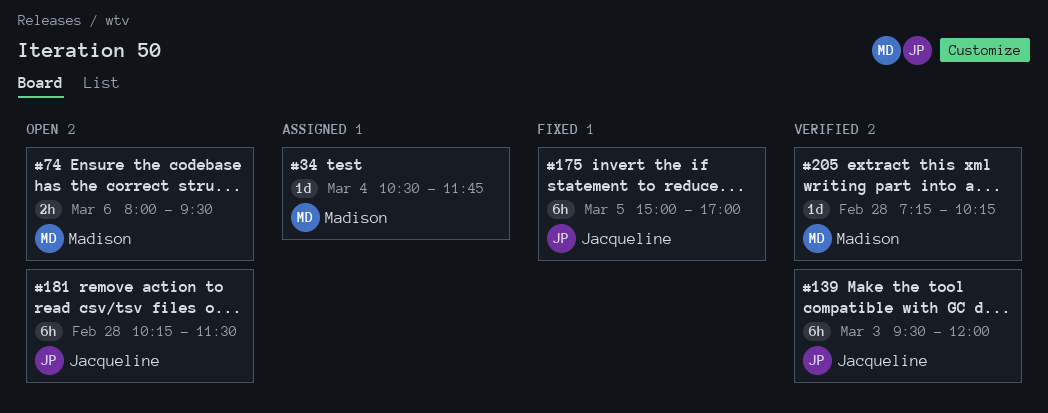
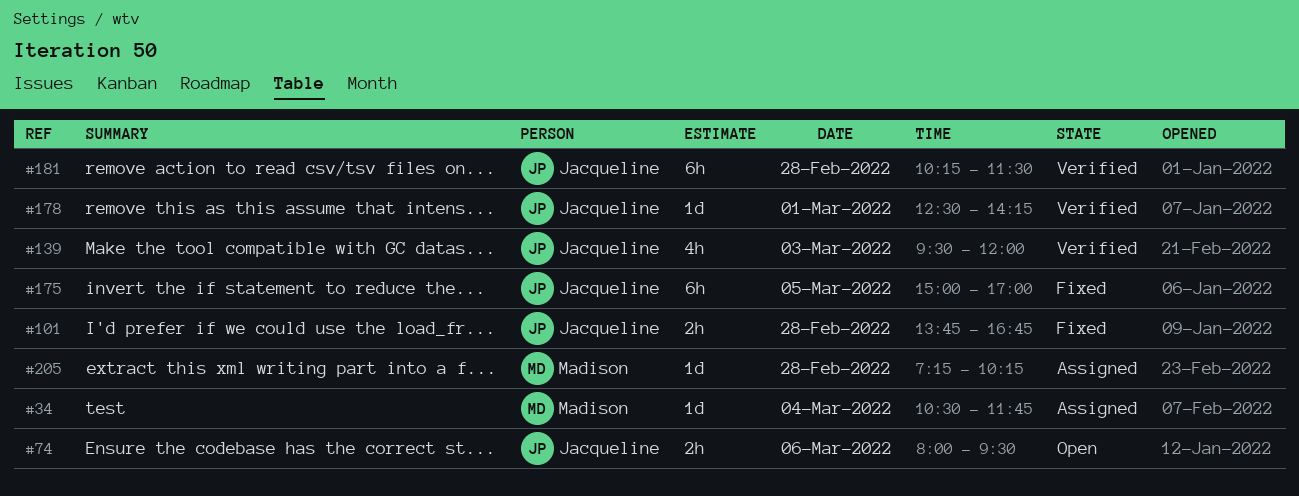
#74, owner: Madison -> Jacqueline
#101: none -> present
#139, estimate: 6h -> 4h
#178: none -> present
#181, status: Open -> Verified
#205, status: Verified -> Assigned

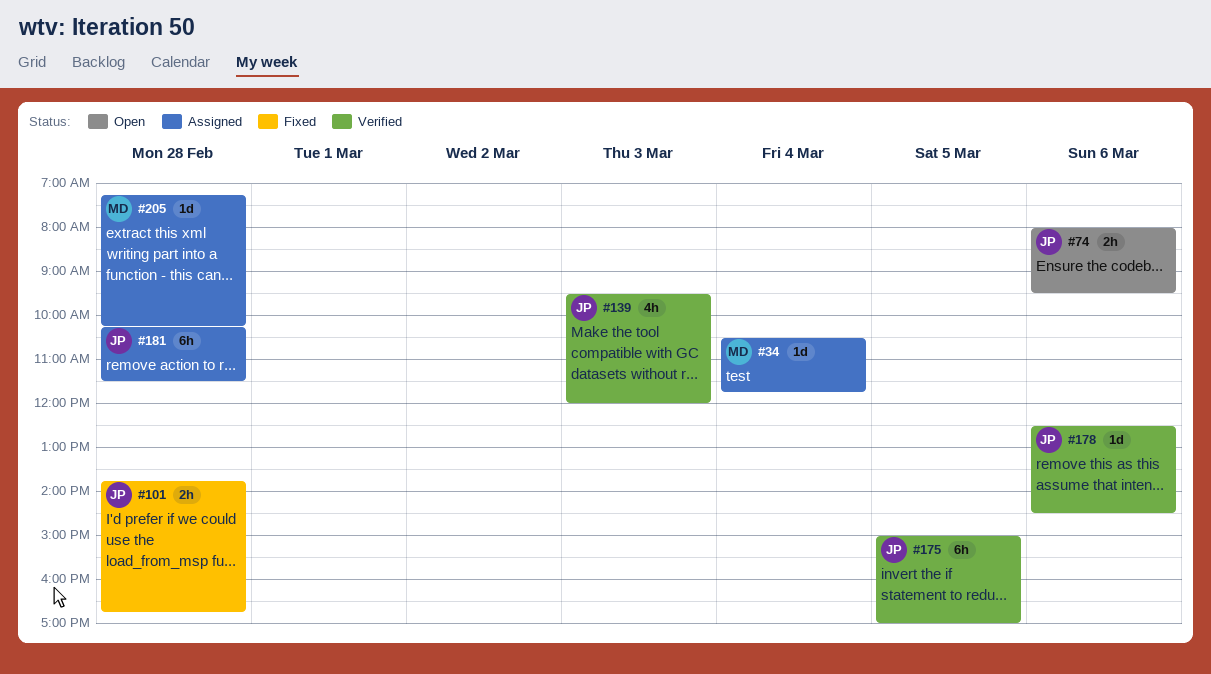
#175, status: Fixed -> Verified
#178, day: Mar 1 -> Mar 6
#178, ends: 14:15 -> 14:30
#181, status: Verified -> Assigned

